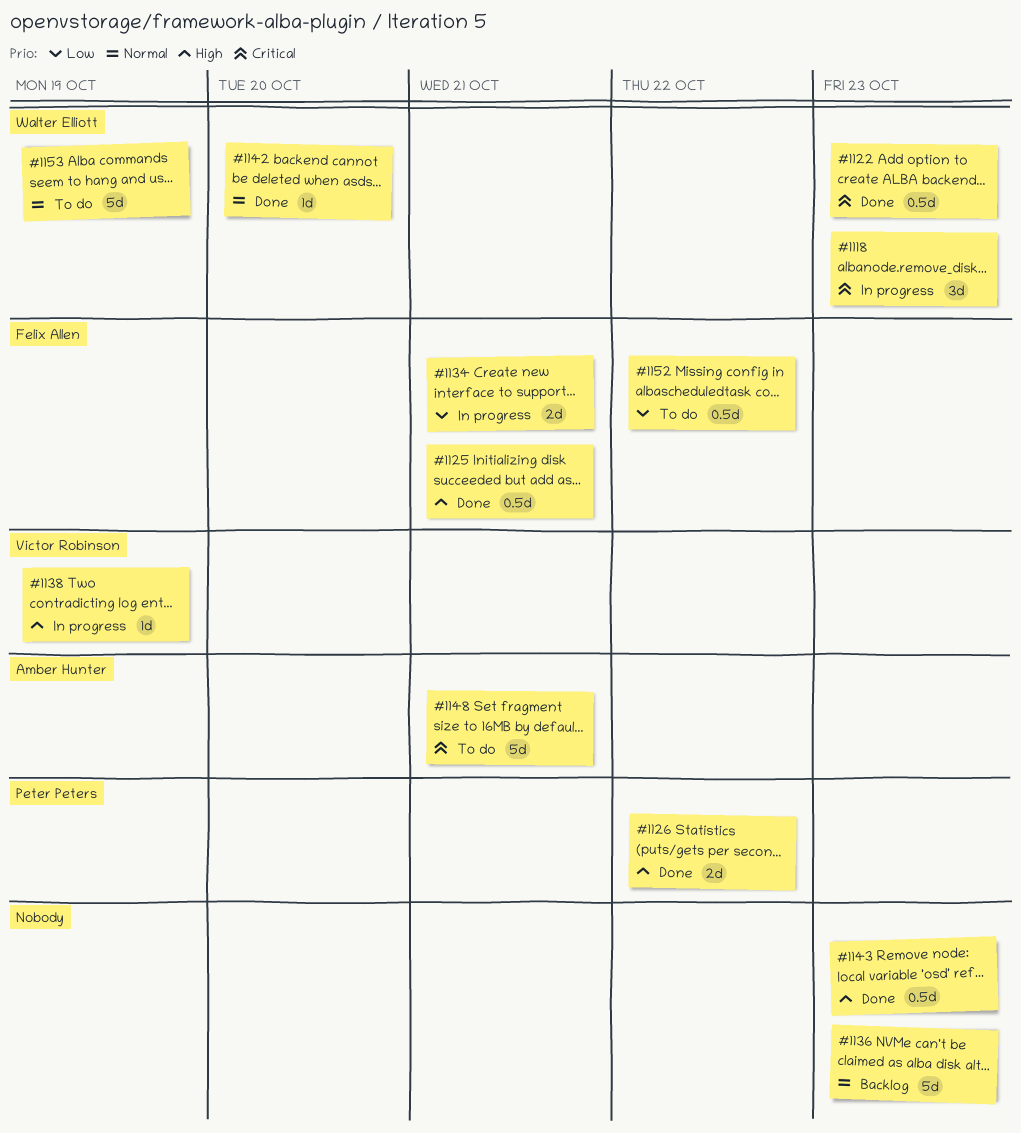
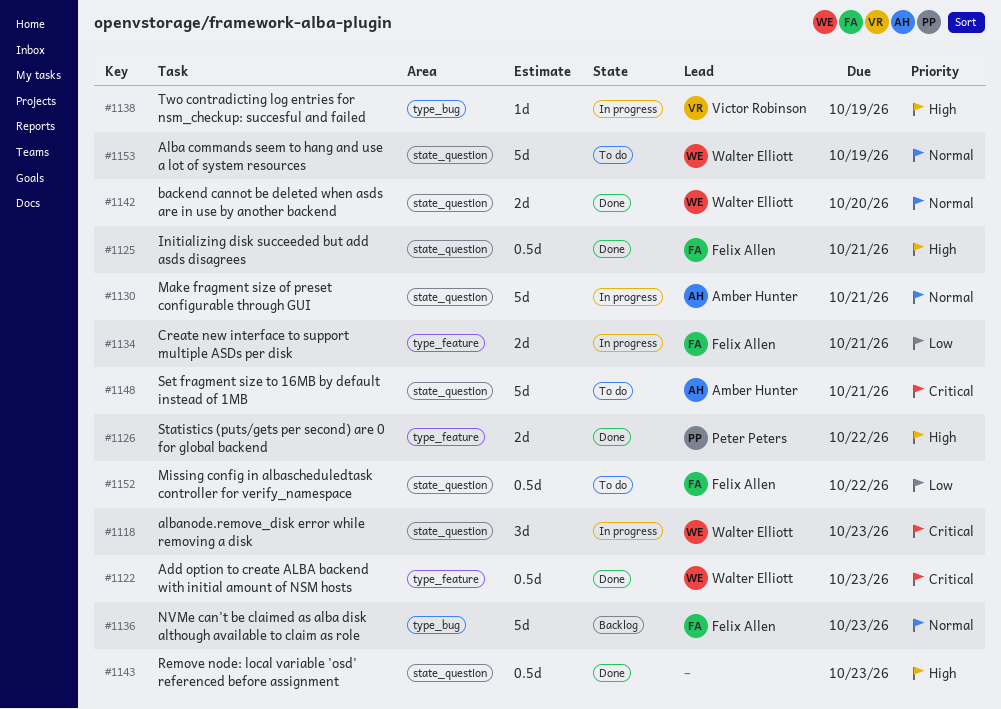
#1130: none -> present
#1136, owner: none -> Felix Allen
#1142, estimate: 1d -> 2d

